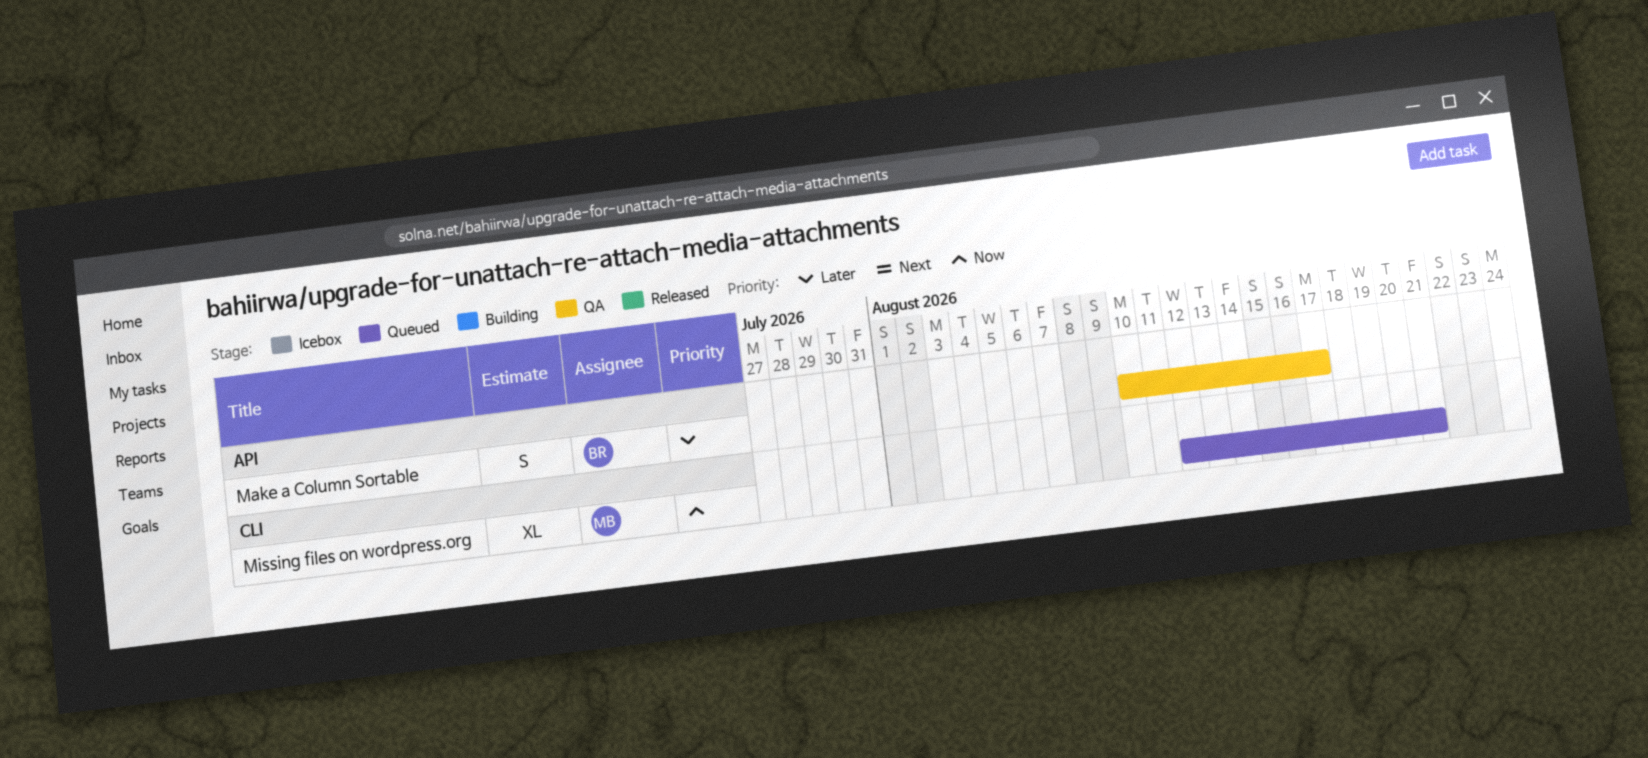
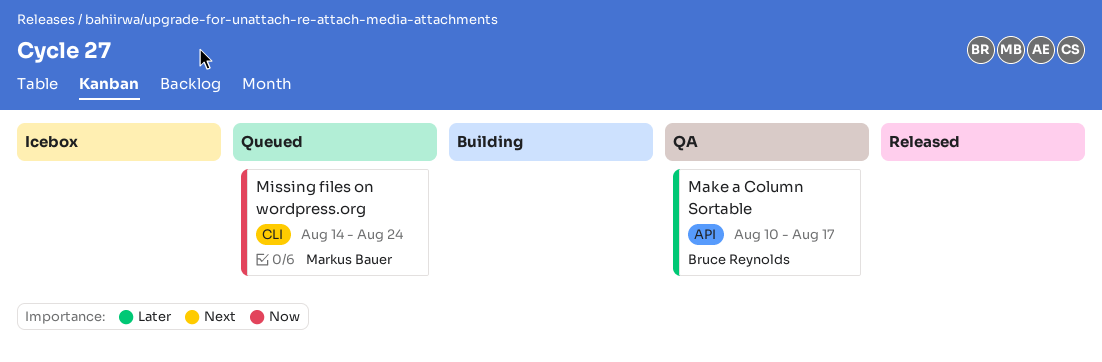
Missing files on wordpress.org, start: Aug 12 -> Aug 14
Missing files on wordpress.org, due: Aug 21 -> Aug 24

